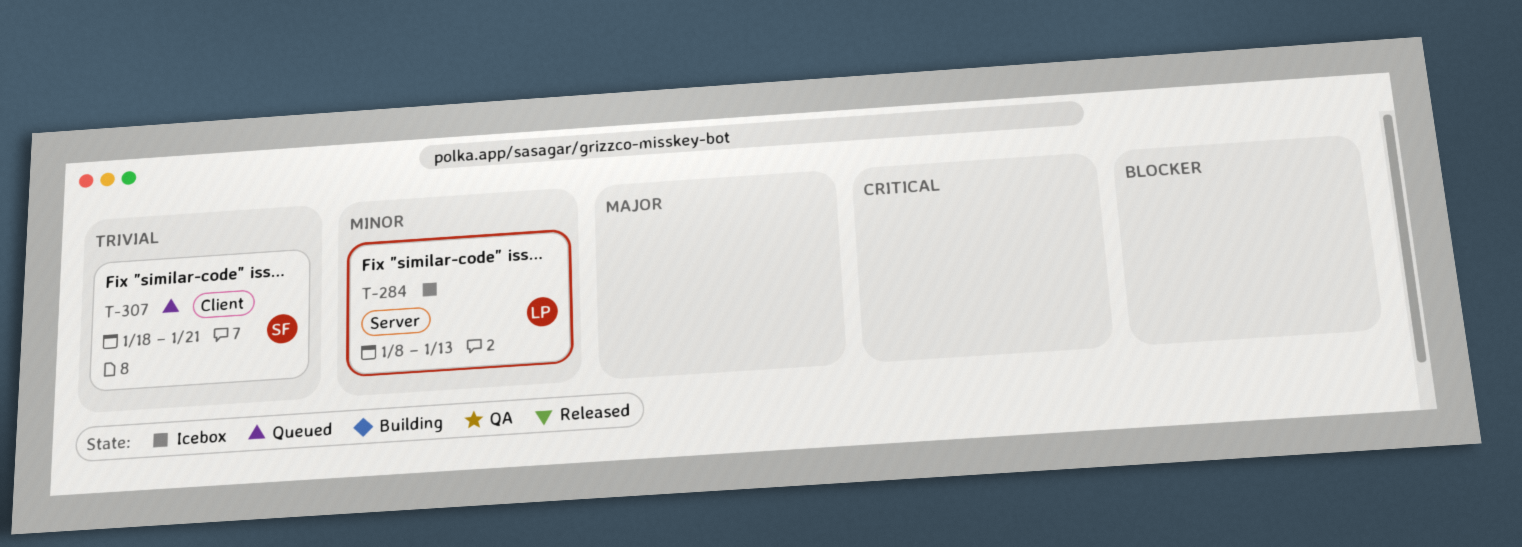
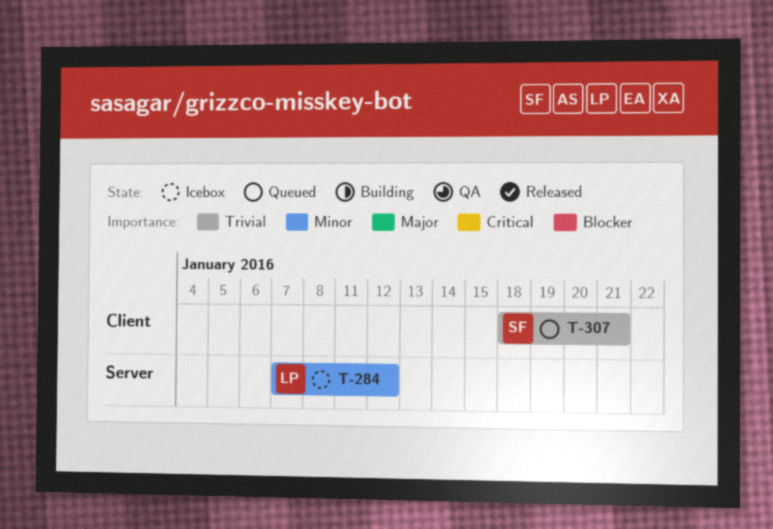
T-284, start: Jan 8 -> Jan 7
T-284, due: Jan 13 -> Jan 12

